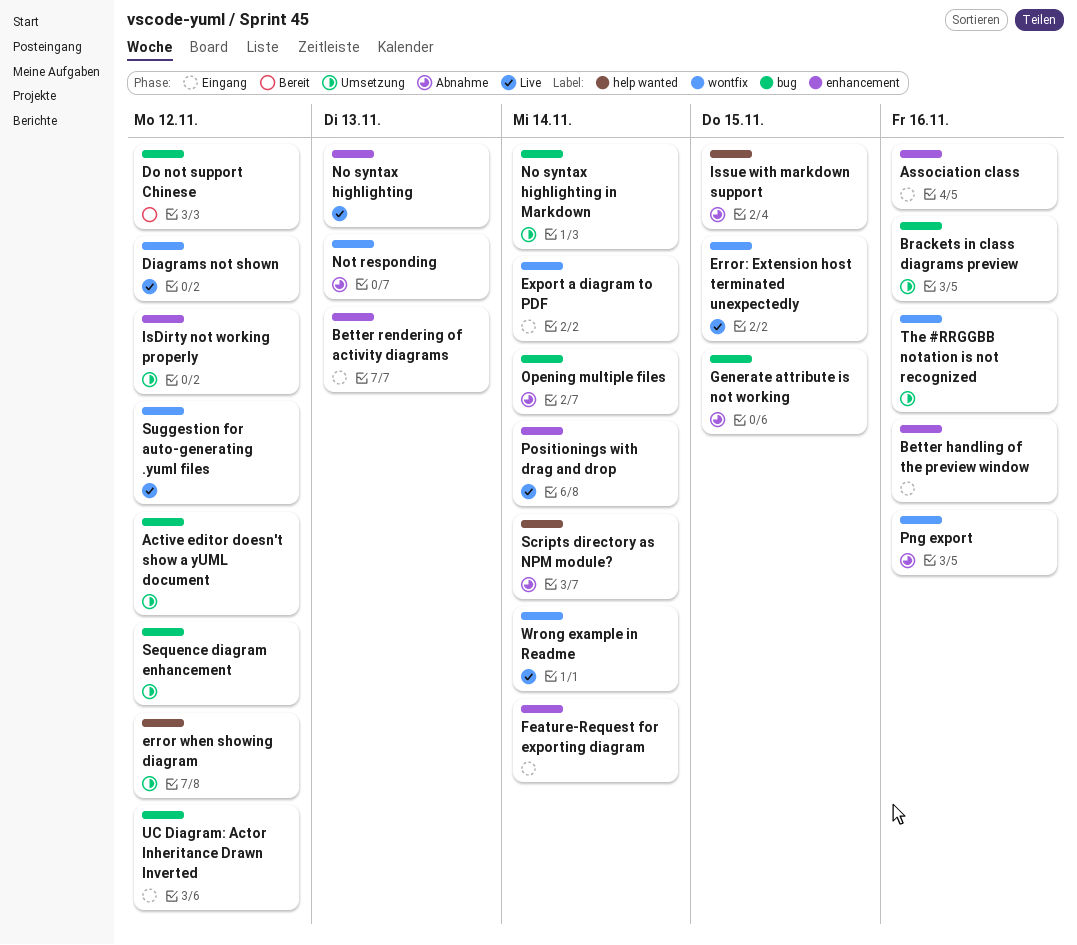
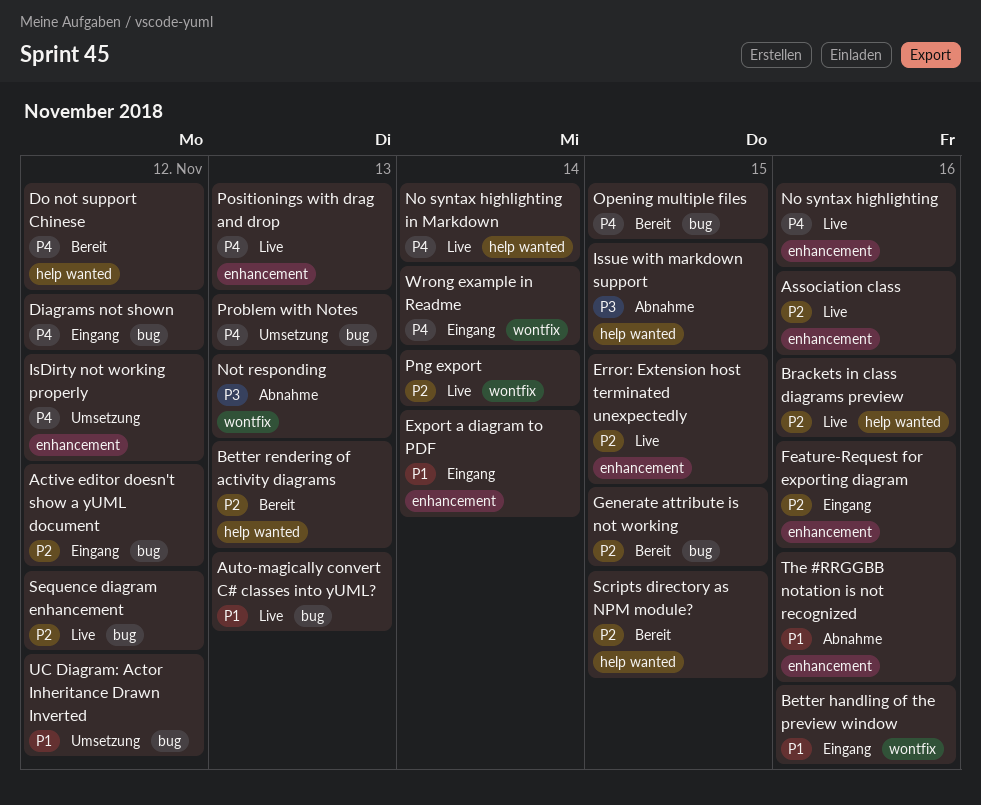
Active editor doesn't show a yUML document, status: Umsetzung -> Eingang
Association class, status: Eingang -> Live
Auto-magically convert C# classes into yUML?: none -> present
Better handling of the preview window, label: enhancement -> wontfix
Better rendering of activity diagrams, status: Eingang -> Bereit
Better rendering of activity diagrams, label: enhancement -> help wanted
Brackets in class diagrams preview, status: Umsetzung -> Live
Brackets in class diagrams preview, label: bug -> help wanted
Diagrams not shown, status: Live -> Eingang
Diagrams not shown, label: wontfix -> bug
Do not support Chinese, label: bug -> help wanted
error when showing diagram: present -> none
Error: Extension host terminated unexpectedly, label: wontfix -> enhancement
Export a diagram to PDF, label: wontfix -> enhancement
Feature-Request for exporting diagram, due: Nov 14 -> Nov 16
Generate attribute is not working, status: Abnahme -> Bereit
No syntax highlighting, due: Nov 13 -> Nov 16
No syntax highlighting in Markdown, status: Umsetzung -> Live
No syntax highlighting in Markdown, label: bug -> help wanted
Opening multiple files, status: Abnahme -> Bereit
Opening multiple files, due: Nov 14 -> Nov 15
Png export, status: Abnahme -> Live
Png export, due: Nov 16 -> Nov 14
Positionings with drag and drop, due: Nov 14 -> Nov 13
Problem with Notes: none -> present
Scripts directory as NPM module?, status: Abnahme -> Bereit
Scripts directory as NPM module?, due: Nov 14 -> Nov 15
Sequence diagram enhancement, status: Umsetzung -> Live
Suggestion for auto-generating .yuml files: present -> none
The #RRGGBB notation is not recognized, status: Umsetzung -> Abnahme
The #RRGGBB notation is not recognized, label: wontfix -> enhancement
UC Diagram: Actor Inheritance Drawn Inverted, status: Eingang -> Umsetzung
Wrong example in Readme, status: Live -> Eingang

